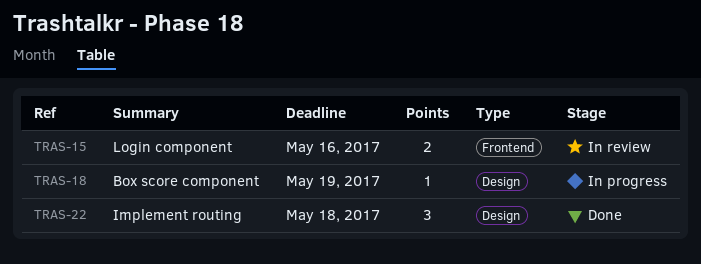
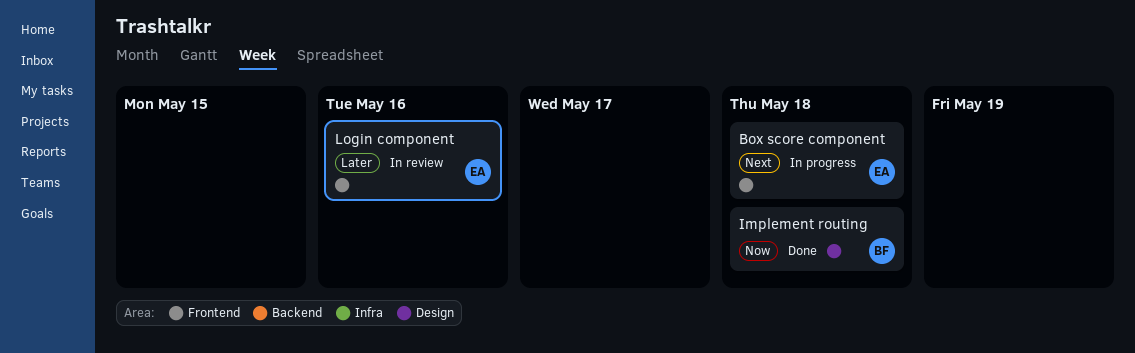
Box score component, label: Design -> Frontend
Box score component, due: May 19 -> May 18

